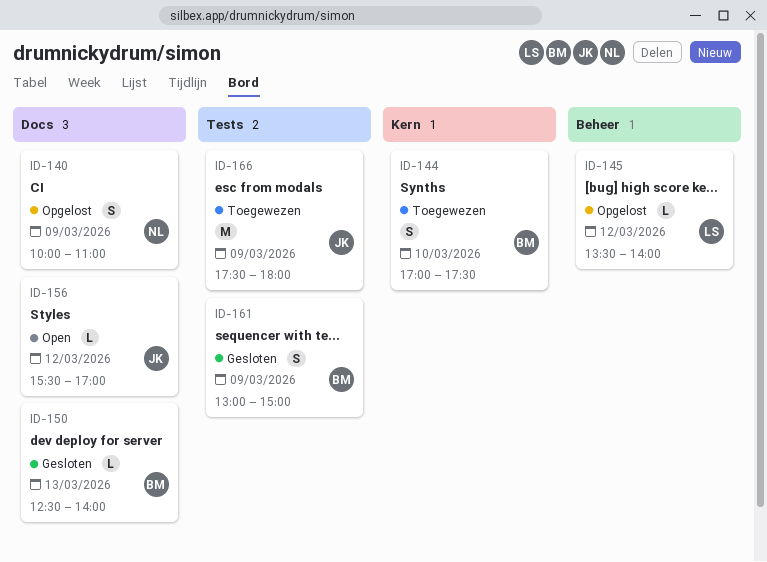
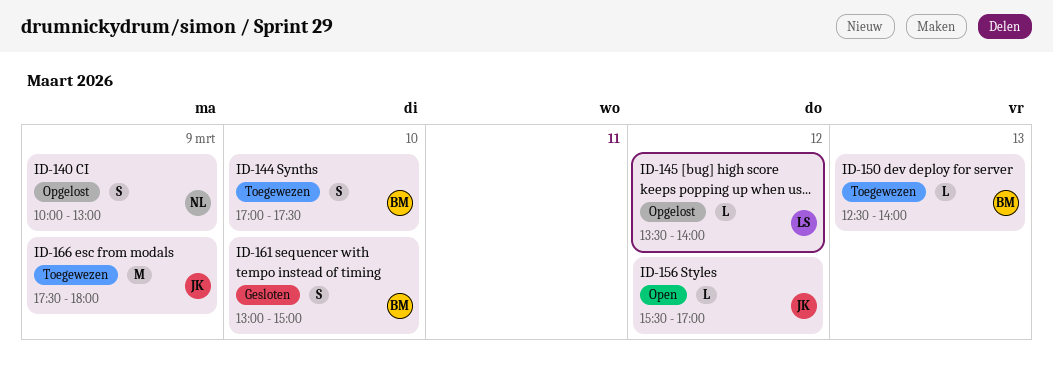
ID-140, ends: 11:00 -> 13:00
ID-150, status: Gesloten -> Toegewezen
ID-161, day: Mar 9 -> Mar 10

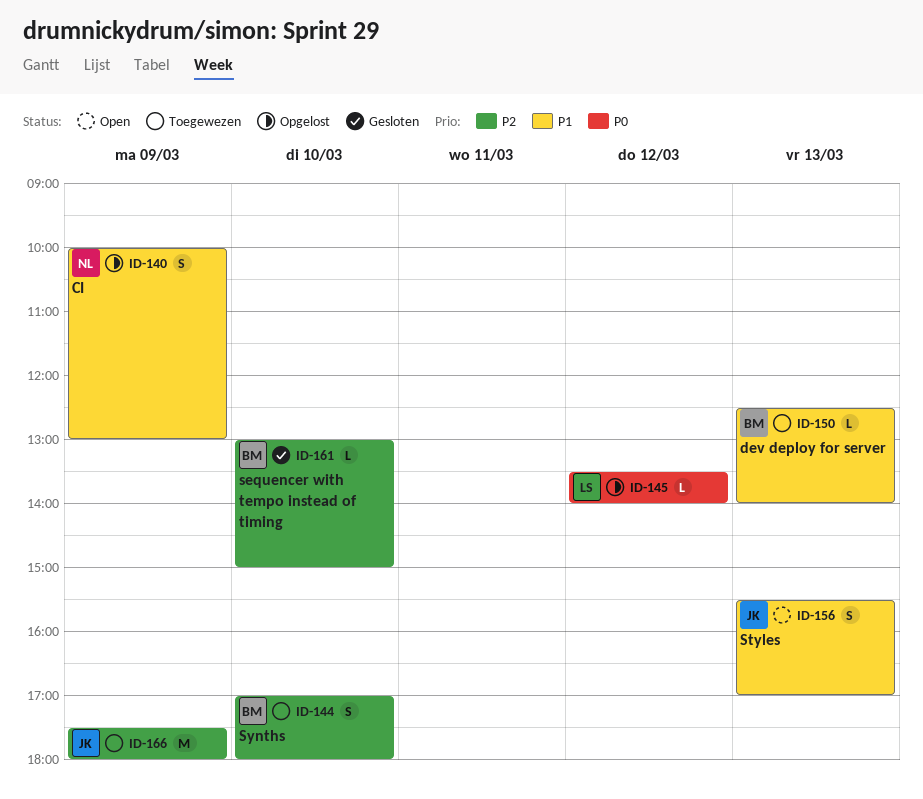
ID-144, ends: 17:30 -> 18:00
ID-156, estimate: L -> S
ID-156, day: Mar 12 -> Mar 13
ID-161, estimate: S -> L

